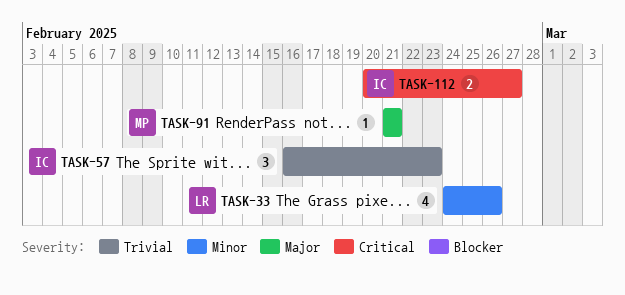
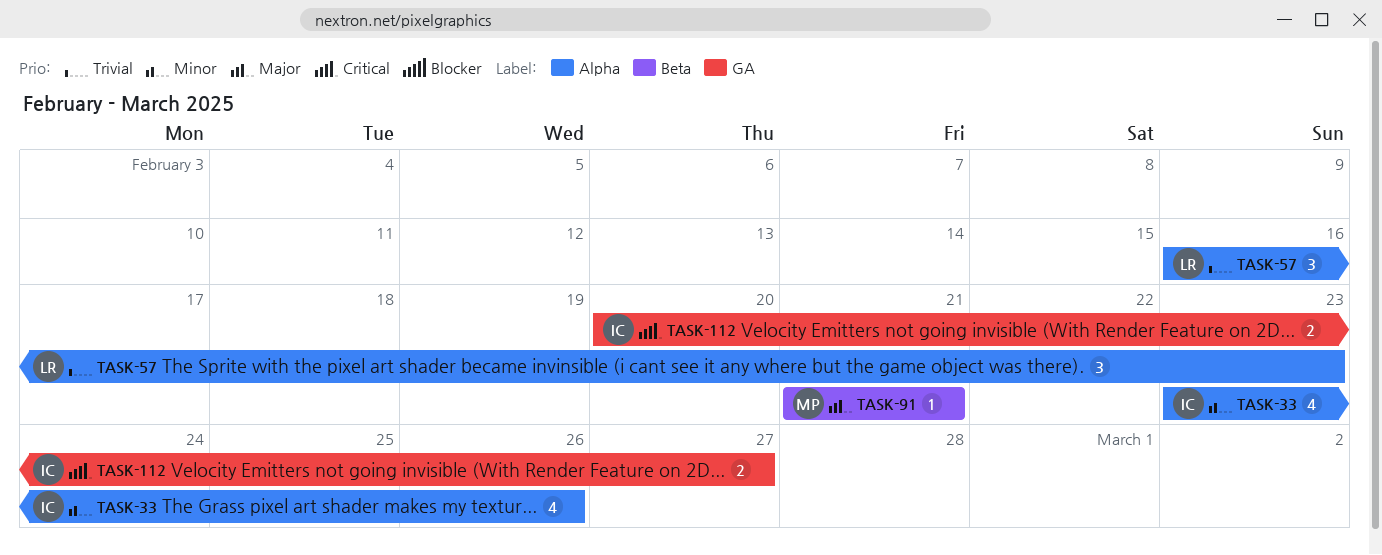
TASK-33, owner: LR -> IC
TASK-33, start: Feb 24 -> Feb 23
TASK-57, owner: IC -> LR

